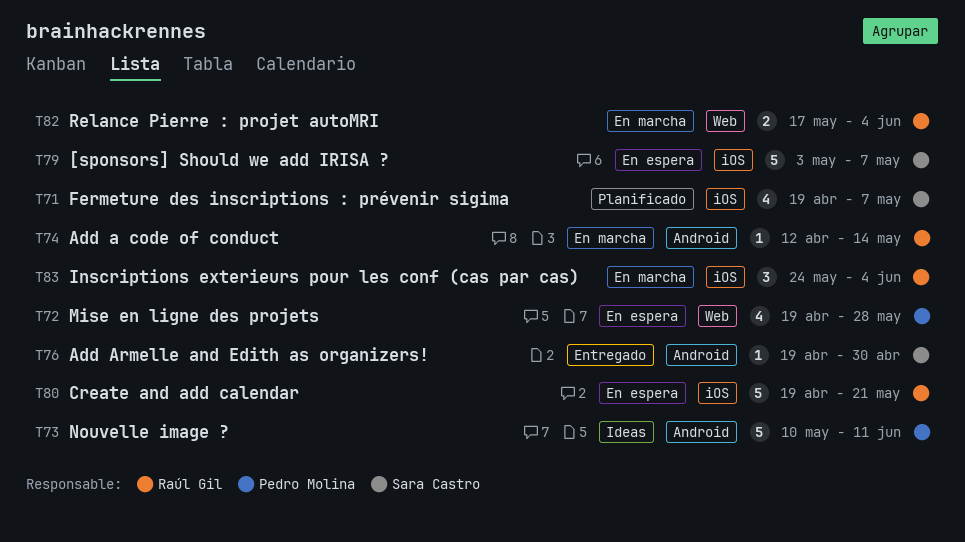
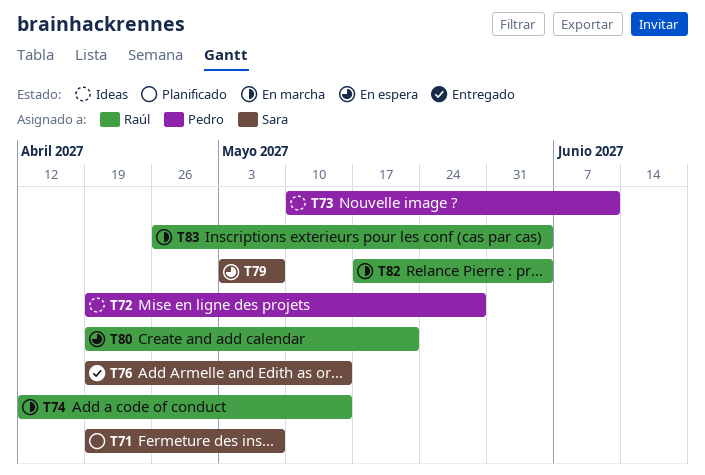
T72, status: En espera -> Ideas
T76, due: Apr 30 -> May 14
T83, start: May 24 -> Apr 26

